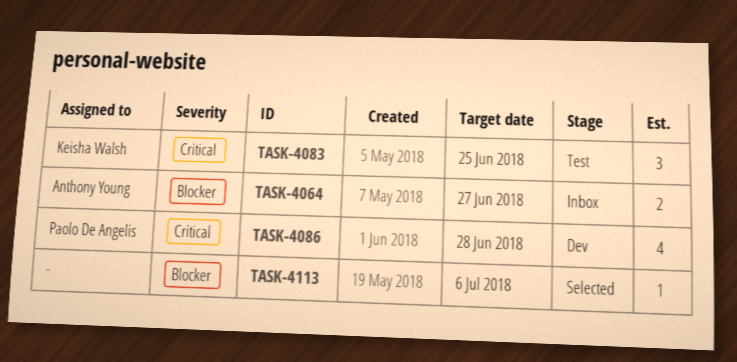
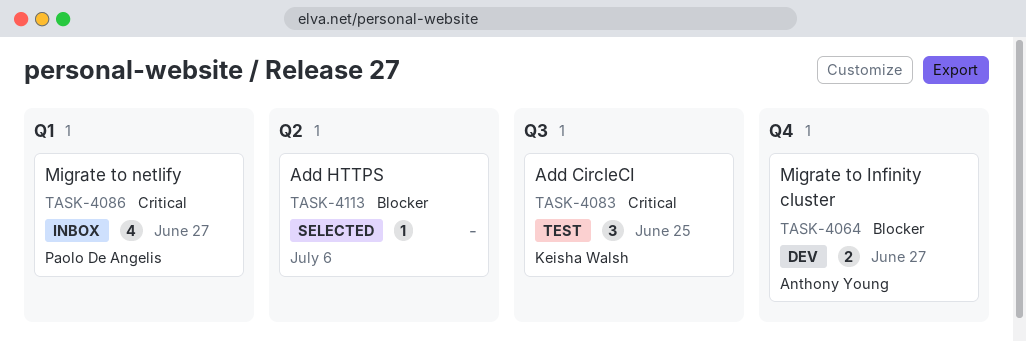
TASK-4064, status: Inbox -> Dev
TASK-4086, status: Dev -> Inbox
TASK-4086, due: Jun 28 -> Jun 27

